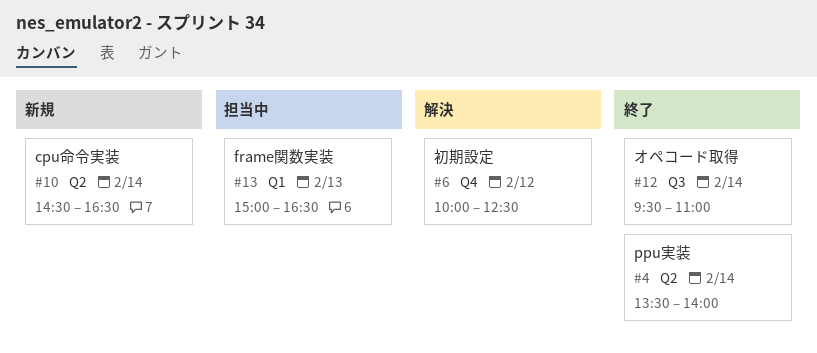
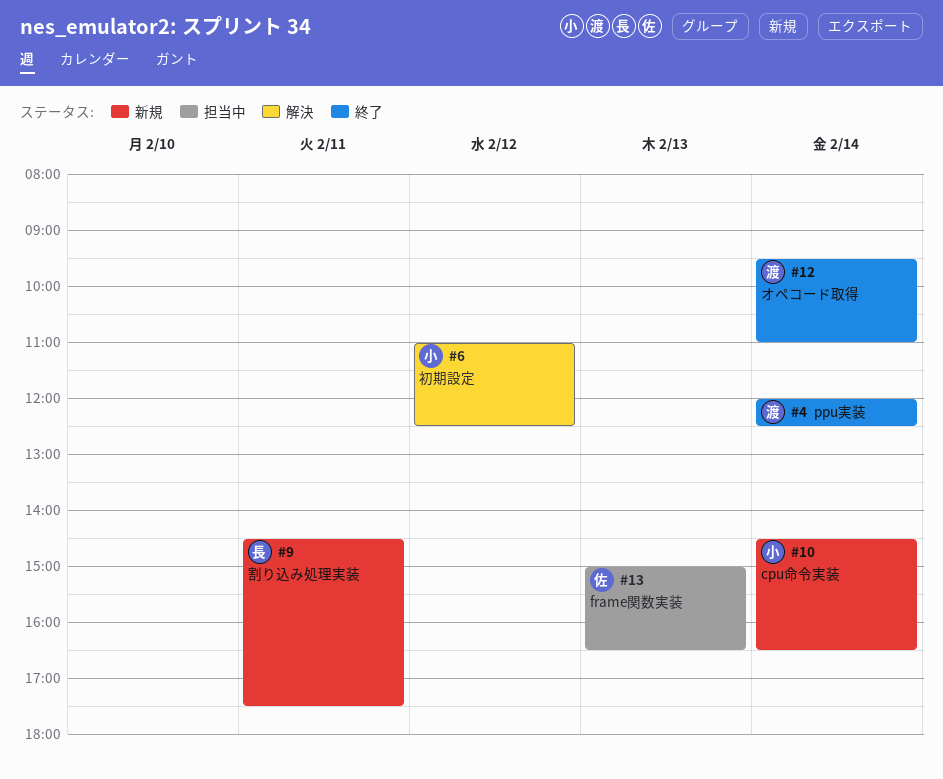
#4, begins: 13:30 -> 12:00
#4, ends: 14:00 -> 12:30
#6, begins: 10:00 -> 11:00
#9: none -> present

